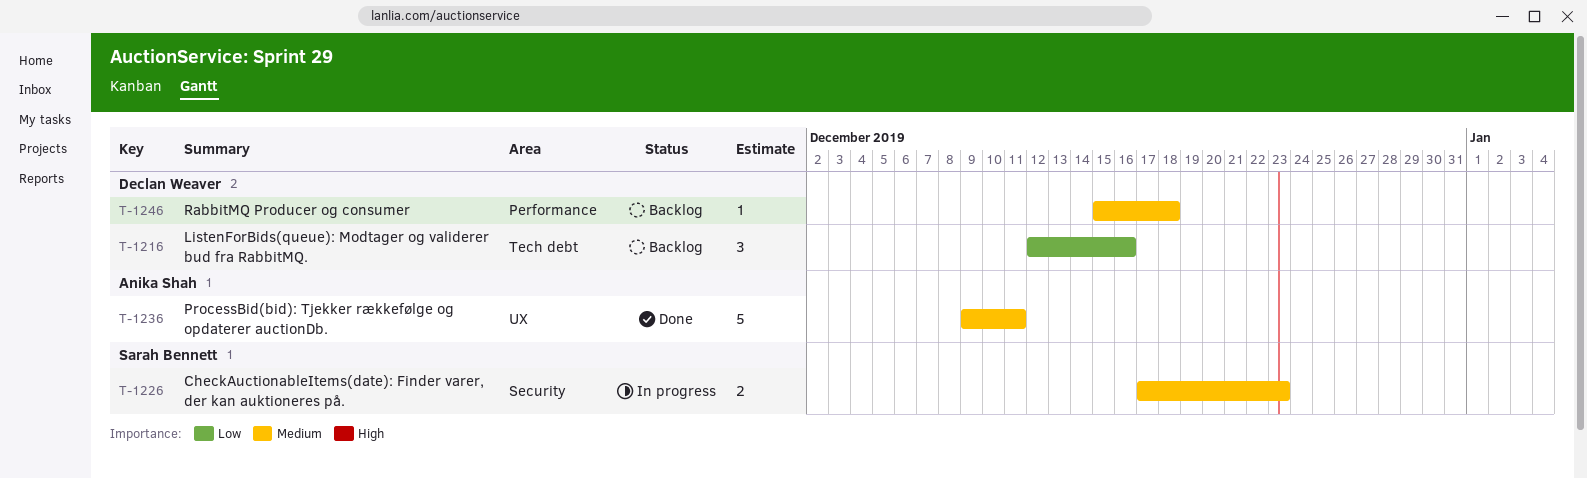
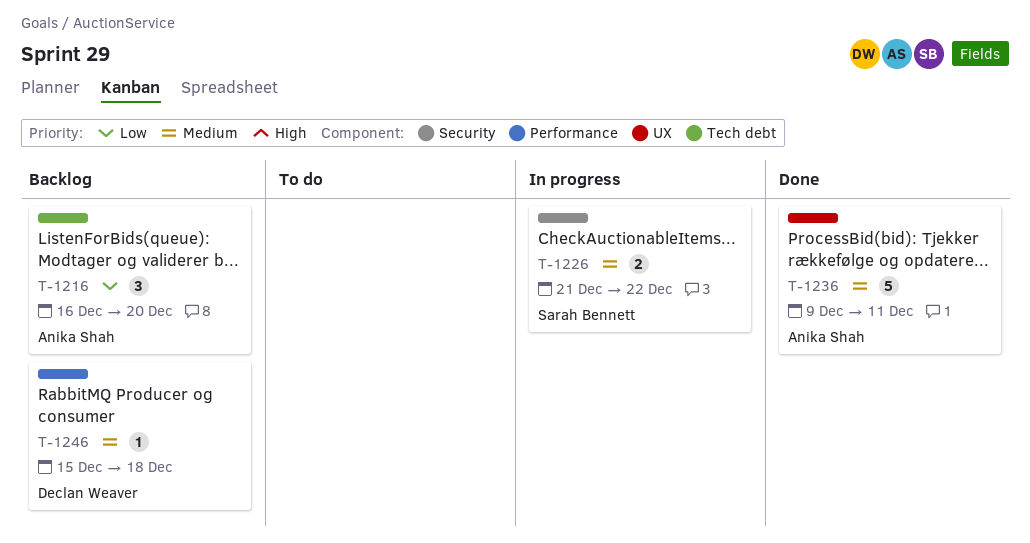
T-1216, owner: Declan Weaver -> Anika Shah
T-1216, start: Dec 12 -> Dec 16
T-1216, due: Dec 16 -> Dec 20
T-1226, start: Dec 17 -> Dec 21
T-1226, due: Dec 23 -> Dec 22

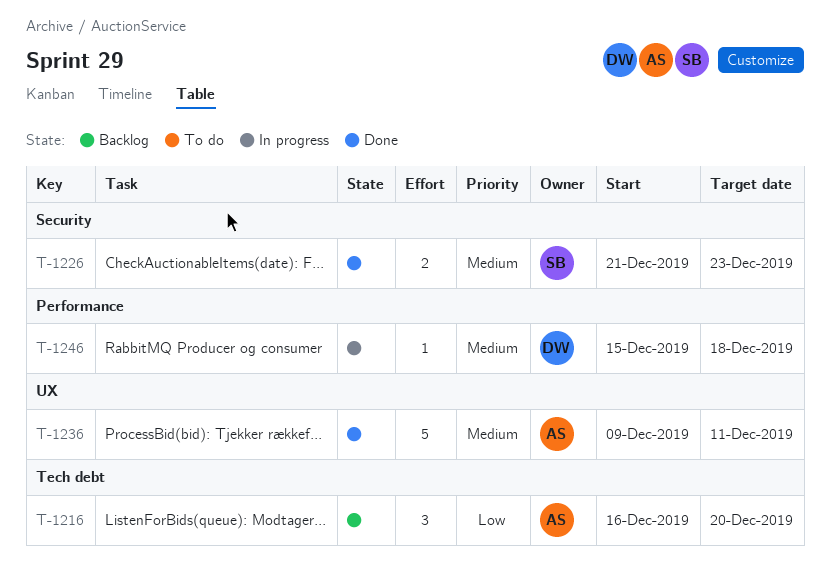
T-1226, status: In progress -> Done
T-1226, due: Dec 22 -> Dec 23
T-1246, status: Backlog -> In progress

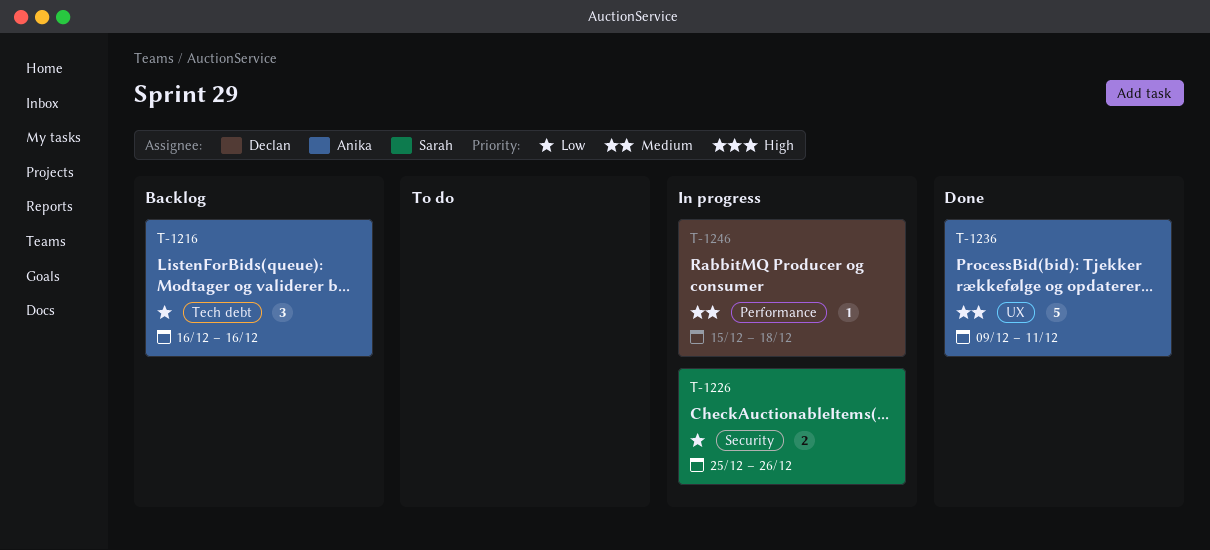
T-1216, due: Dec 20 -> Dec 16
T-1226, status: Done -> In progress
T-1226, priority: Medium -> Low
T-1226, start: Dec 21 -> Dec 25
T-1226, due: Dec 23 -> Dec 26

